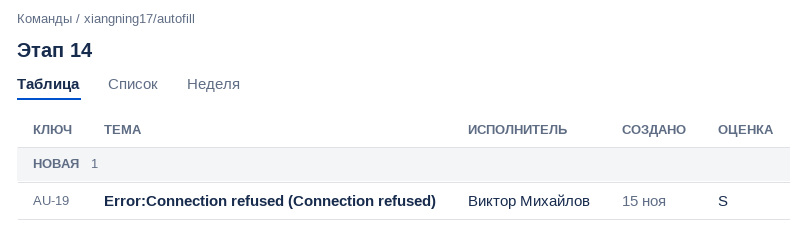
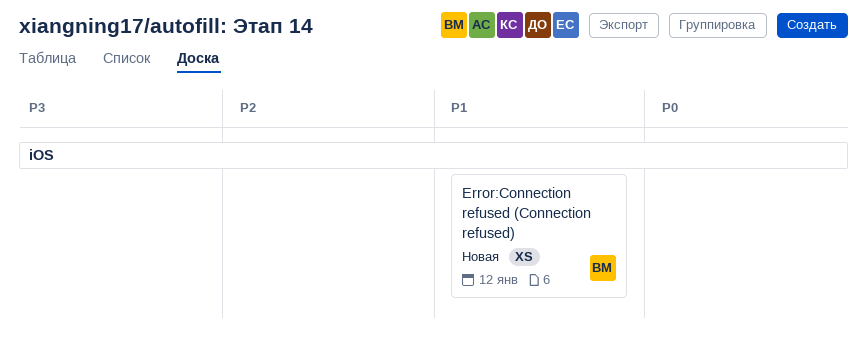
Error:Connection refused (Connection refused), estimate: S -> XS

